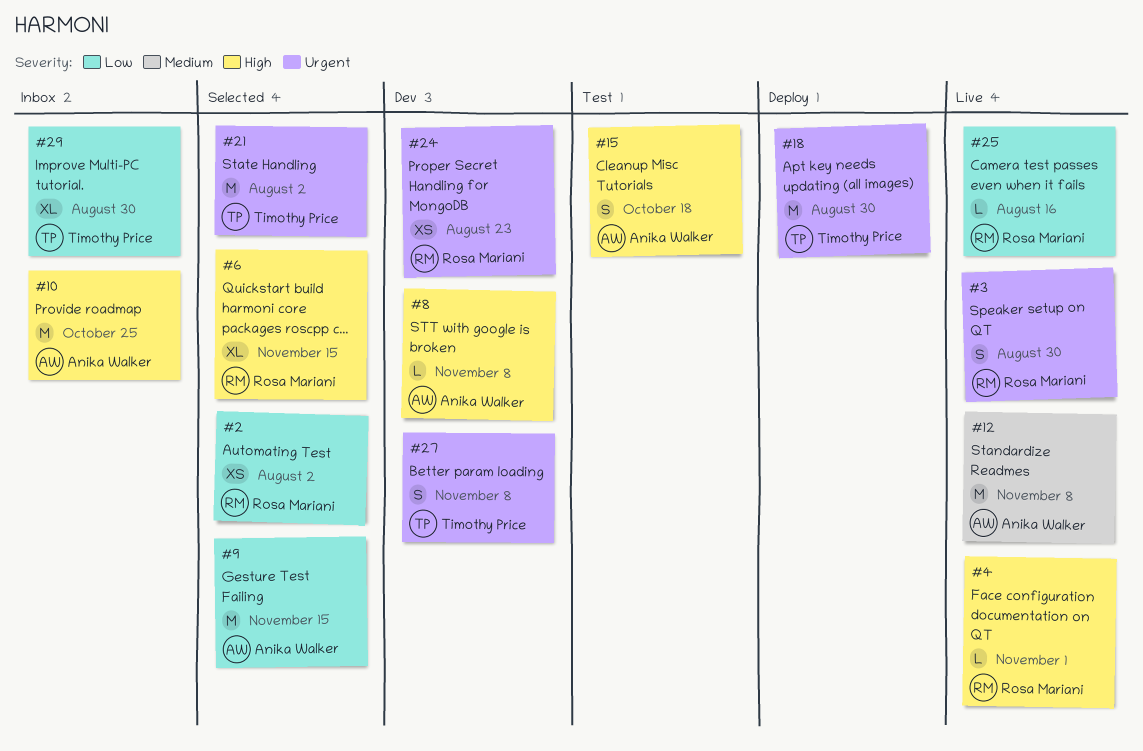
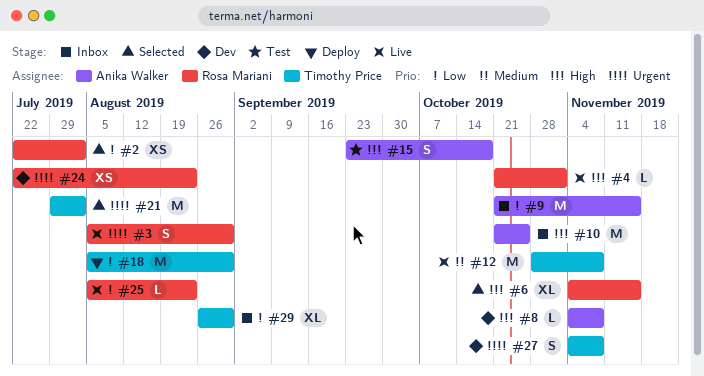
#9, status: Selected -> Inbox
#12, owner: Anika Walker -> Timothy Price
#18, priority: Urgent -> Low
#25, due: Aug 16 -> Aug 23

